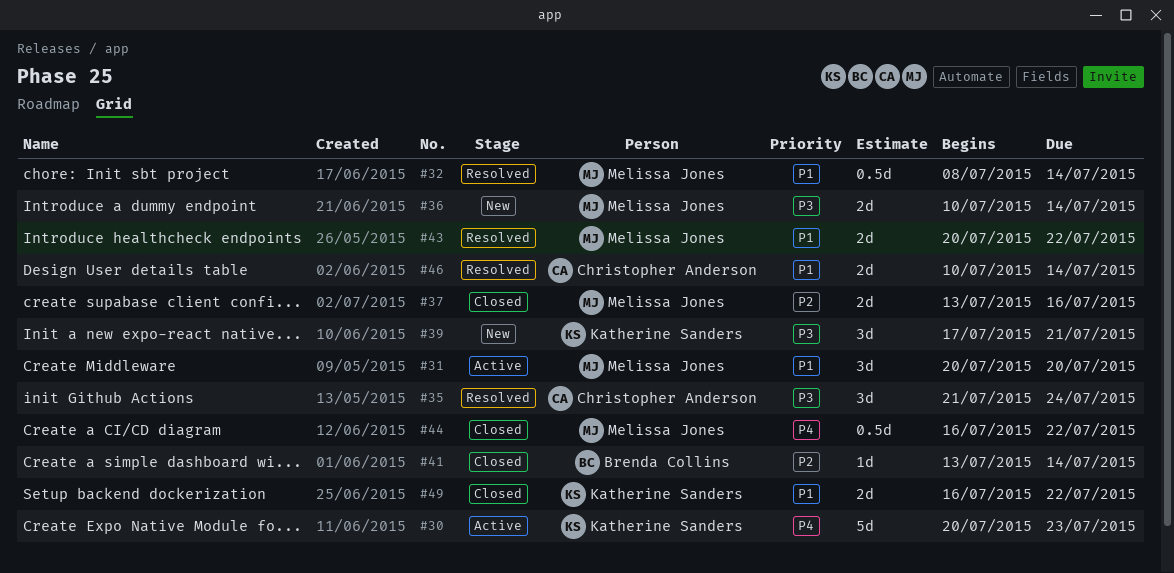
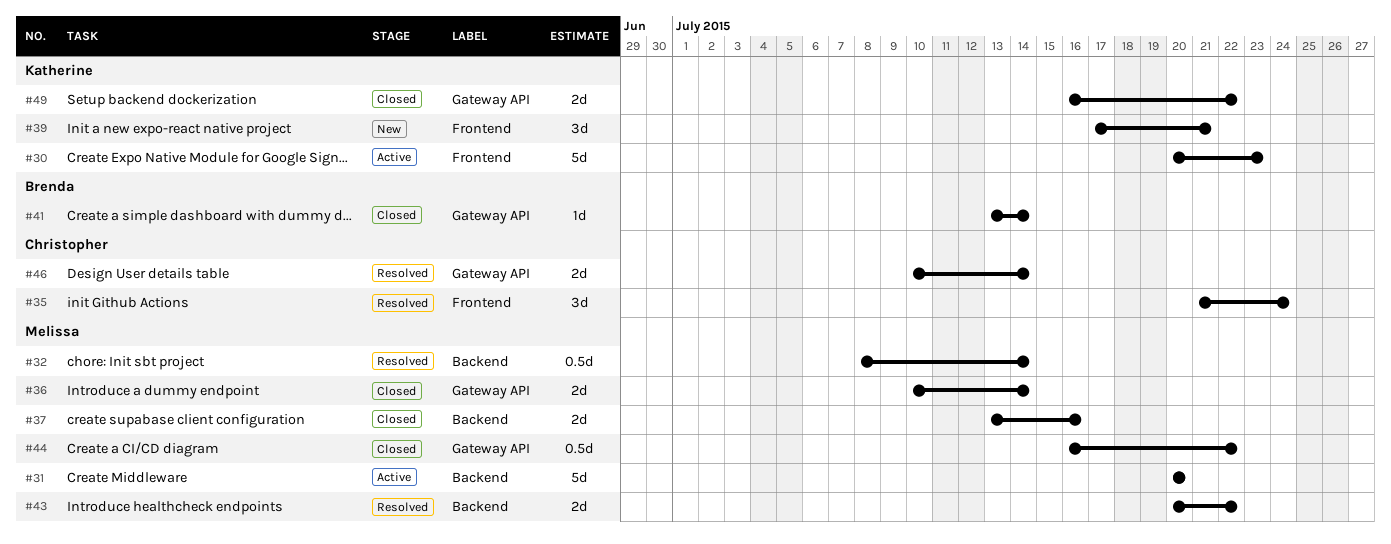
#31, estimate: 3d -> 5d
#36, status: New -> Closed

